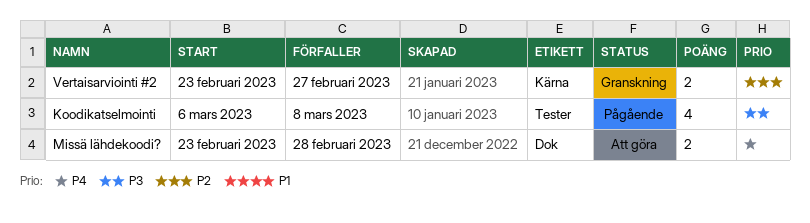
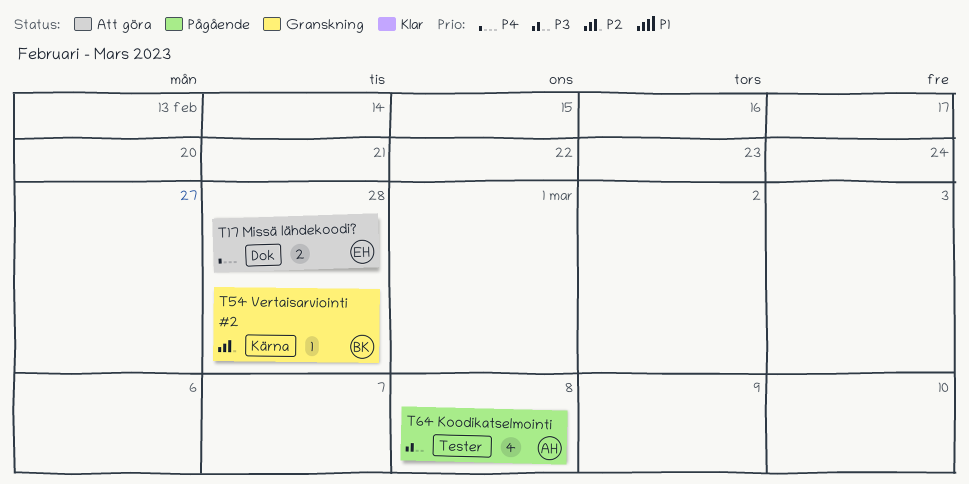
Vertaisarviointi #2, estimate: 2 -> 1
Vertaisarviointi #2, due: Feb 27 -> Feb 28

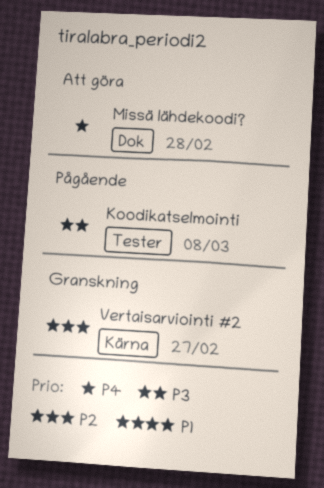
Vertaisarviointi #2, due: Feb 28 -> Feb 27

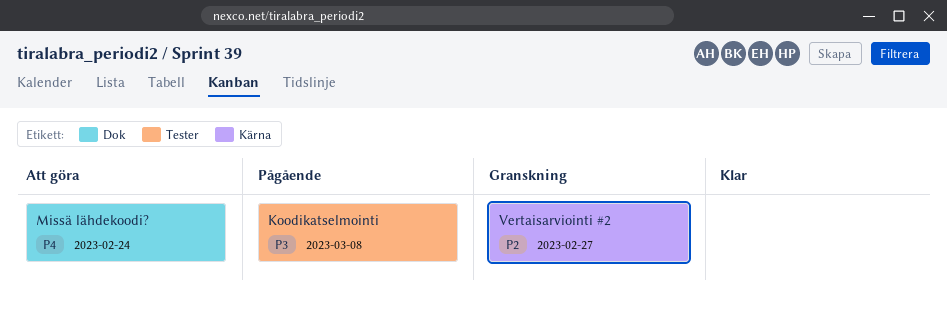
Missä lähdekoodi?, due: Feb 28 -> Feb 24

